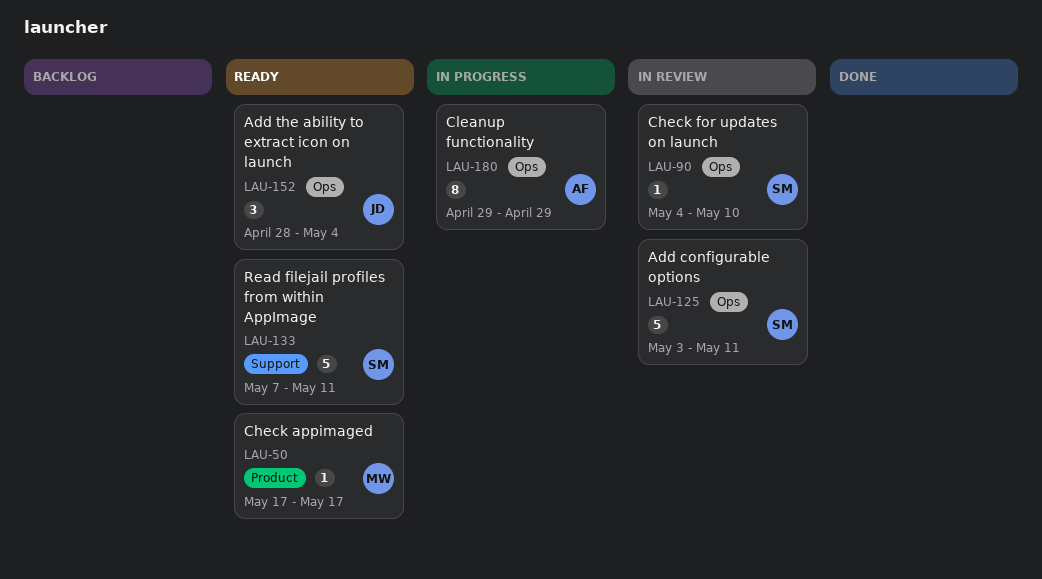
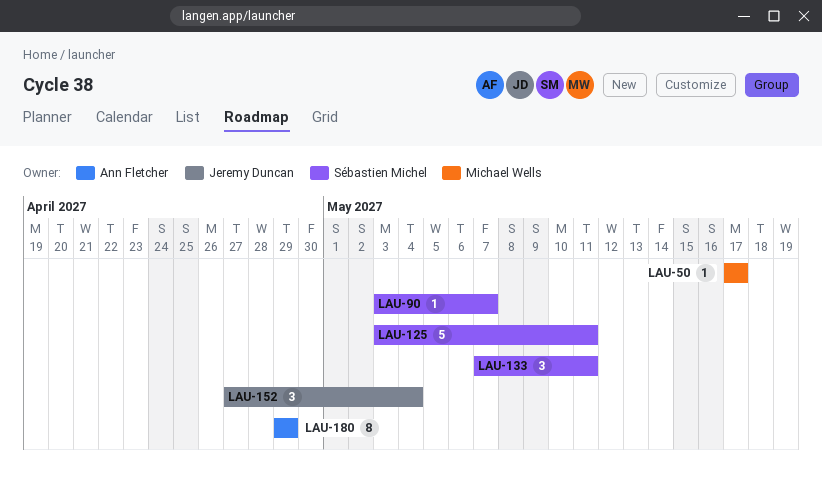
LAU-90, start: May 4 -> May 3
LAU-90, due: May 10 -> May 7
LAU-133, estimate: 5 -> 3
LAU-152, start: Apr 28 -> Apr 27

